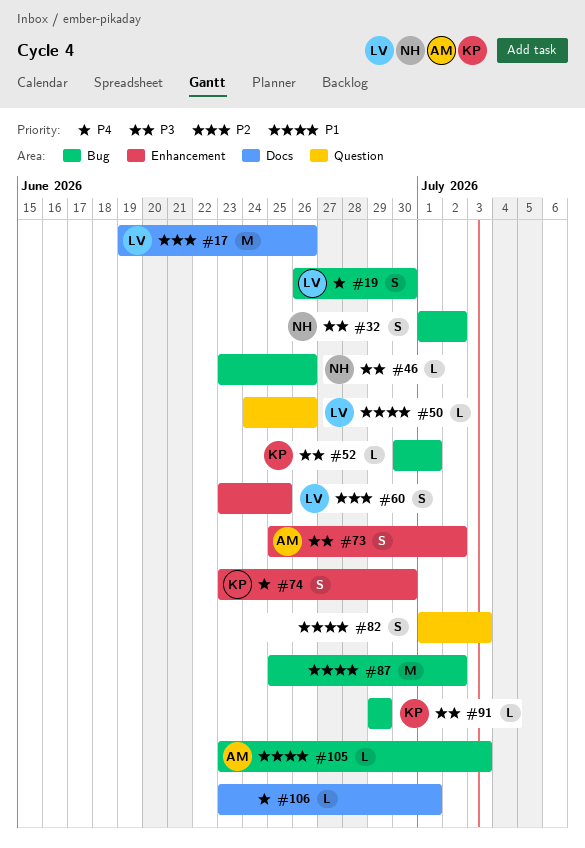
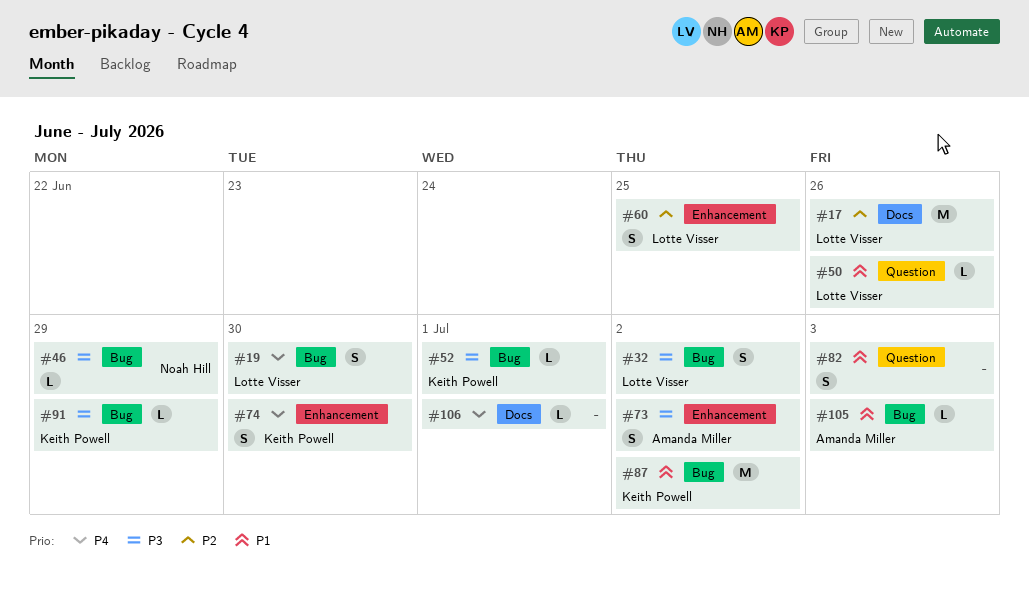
#32, owner: Noah Hill -> Lotte Visser
#46, due: Jun 26 -> Jun 29
#87, owner: none -> Keith Powell

